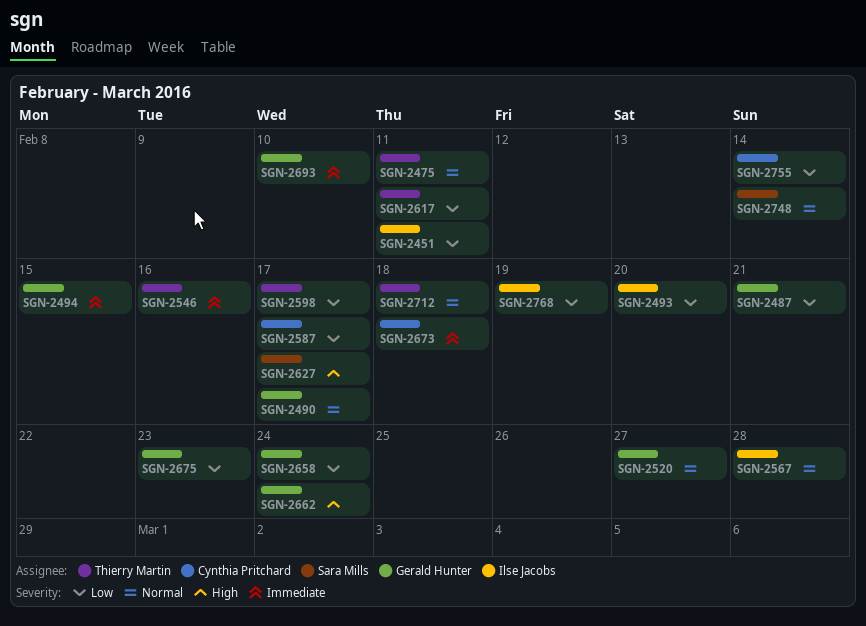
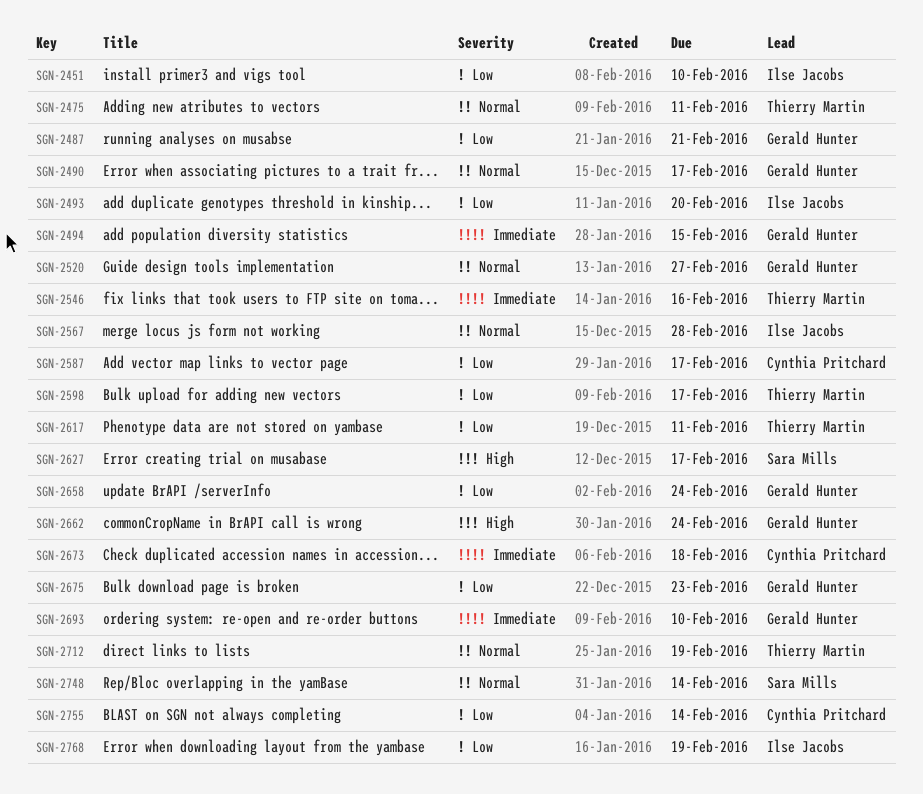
SGN-2451, due: Feb 11 -> Feb 10
SGN-2712, due: Feb 18 -> Feb 19

